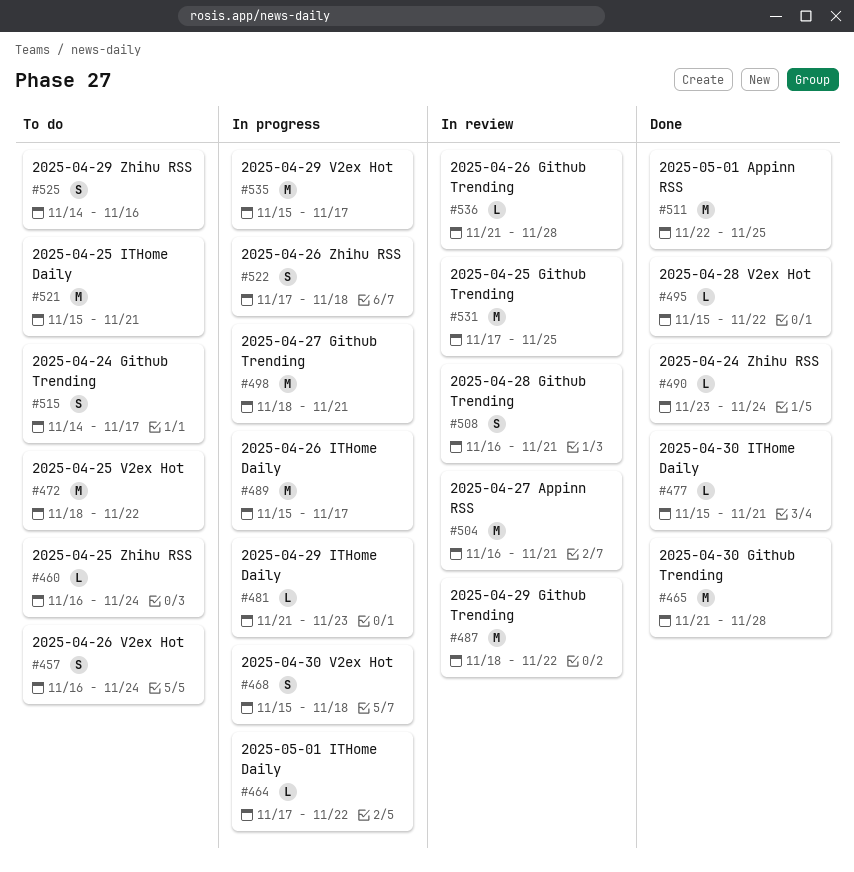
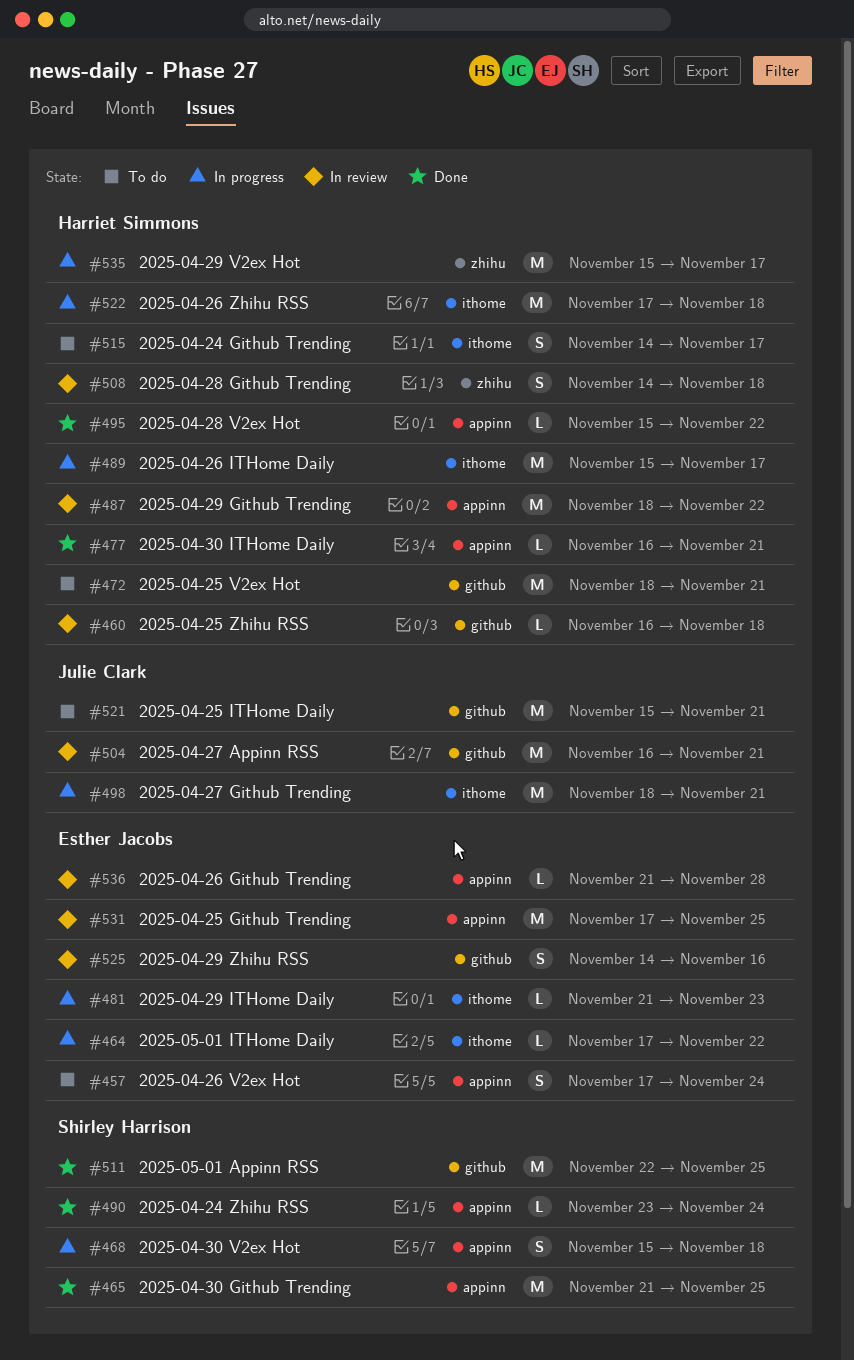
#457, start: Nov 16 -> Nov 17
#460, status: To do -> In review
#460, due: Nov 24 -> Nov 18
#465, due: Nov 28 -> Nov 25
#472, due: Nov 22 -> Nov 21
#477, start: Nov 15 -> Nov 16
#508, start: Nov 16 -> Nov 14
#508, due: Nov 21 -> Nov 18
#522, estimate: S -> M
#525, status: To do -> In review

